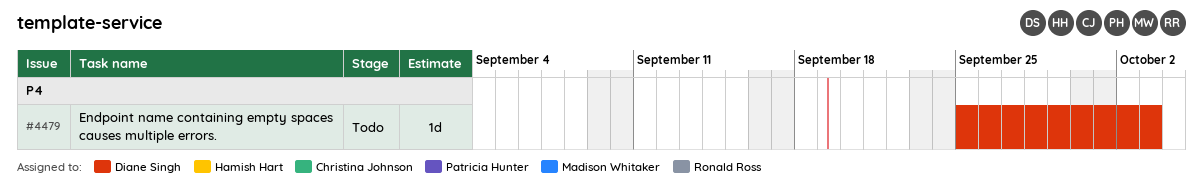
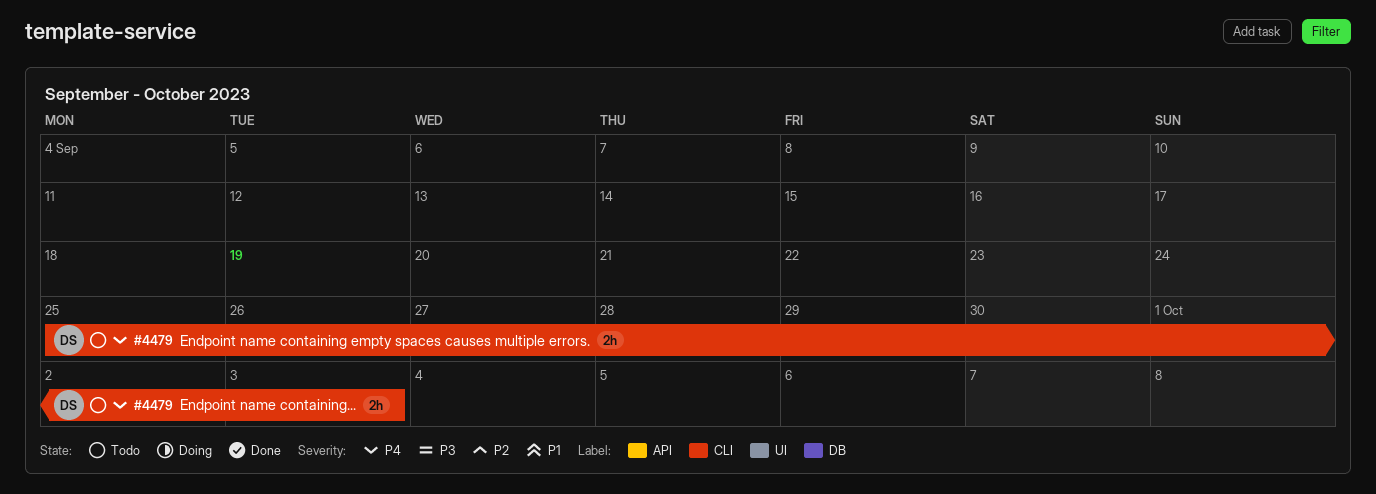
#4479, estimate: 1d -> 2h

